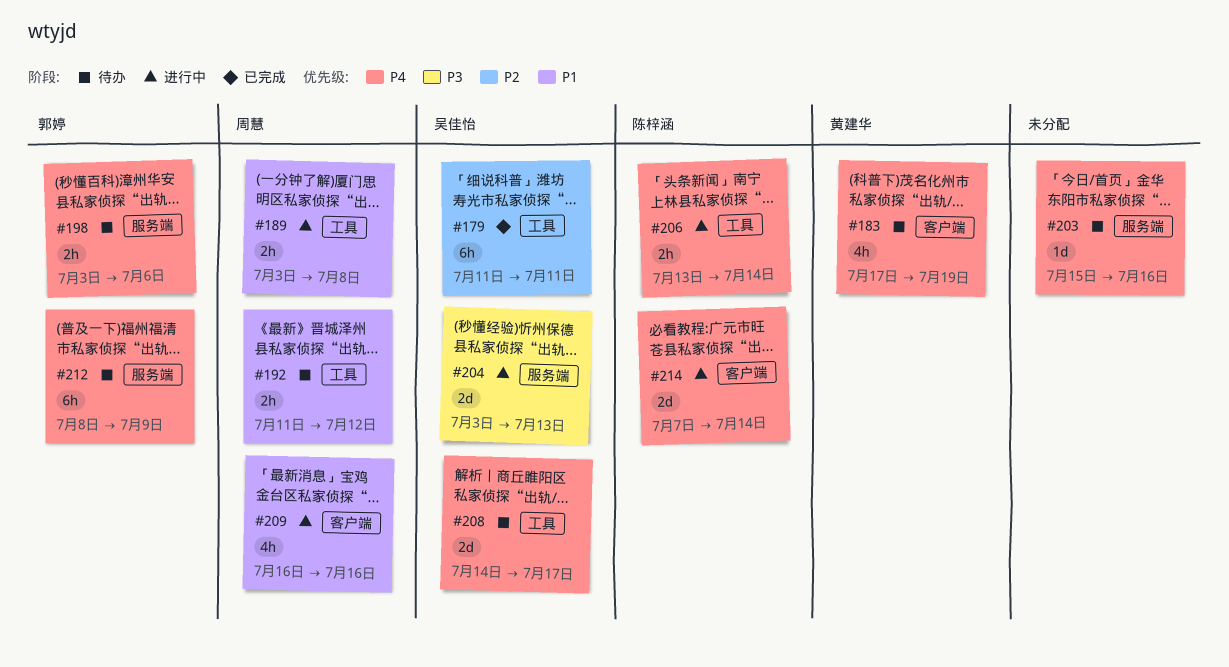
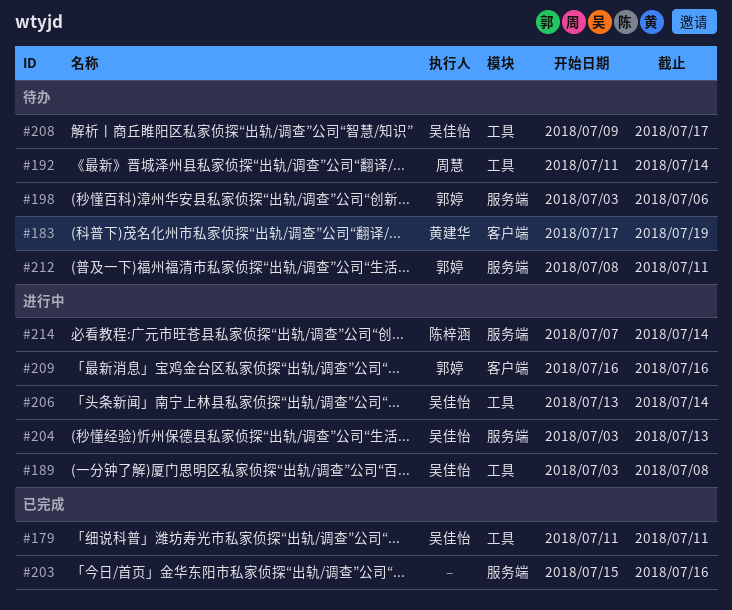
#189, owner: 周慧 -> 吴佳怡
#192, due: Jul 12 -> Jul 14
#203, status: 待办 -> 已完成
#206, owner: 陈梓涵 -> 吴佳怡
#208, start: Jul 14 -> Jul 9
#209, owner: 周慧 -> 郭婷
#212, due: Jul 9 -> Jul 11
#214, label: 客户端 -> 服务端

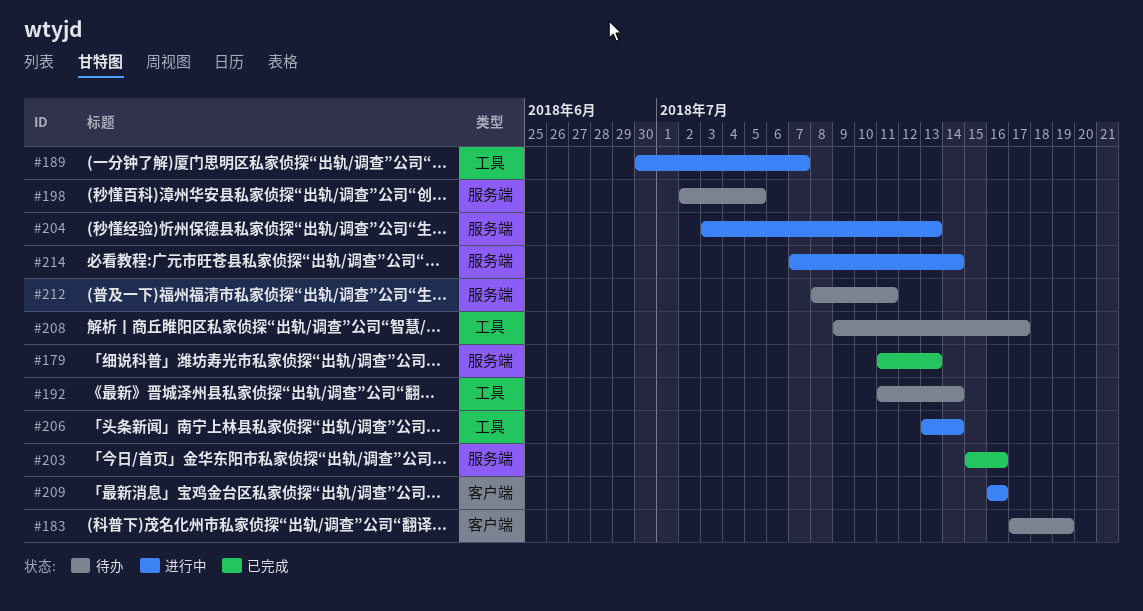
#179, label: 工具 -> 服务端
#179, due: Jul 11 -> Jul 13
#189, start: Jul 3 -> Jun 30
#189, due: Jul 8 -> Jul 7
#198, start: Jul 3 -> Jul 2
#198, due: Jul 6 -> Jul 5

